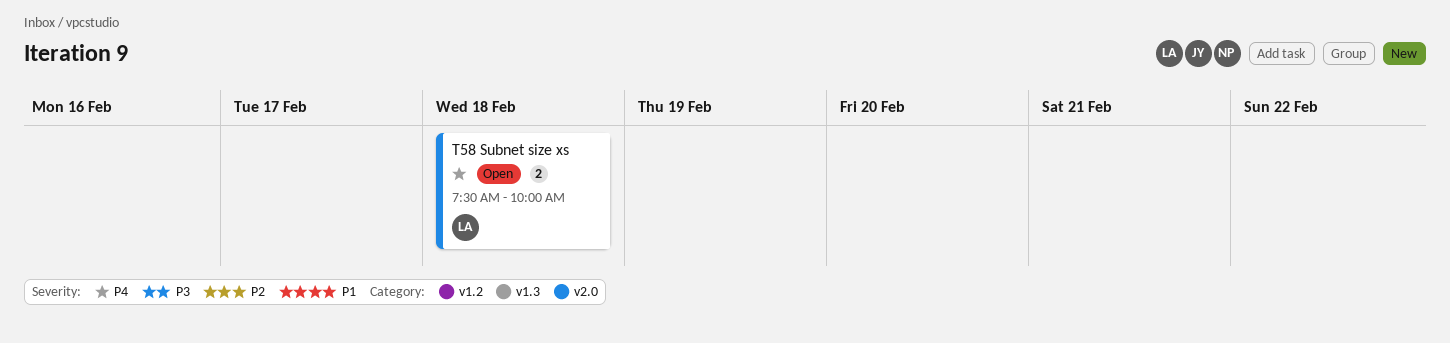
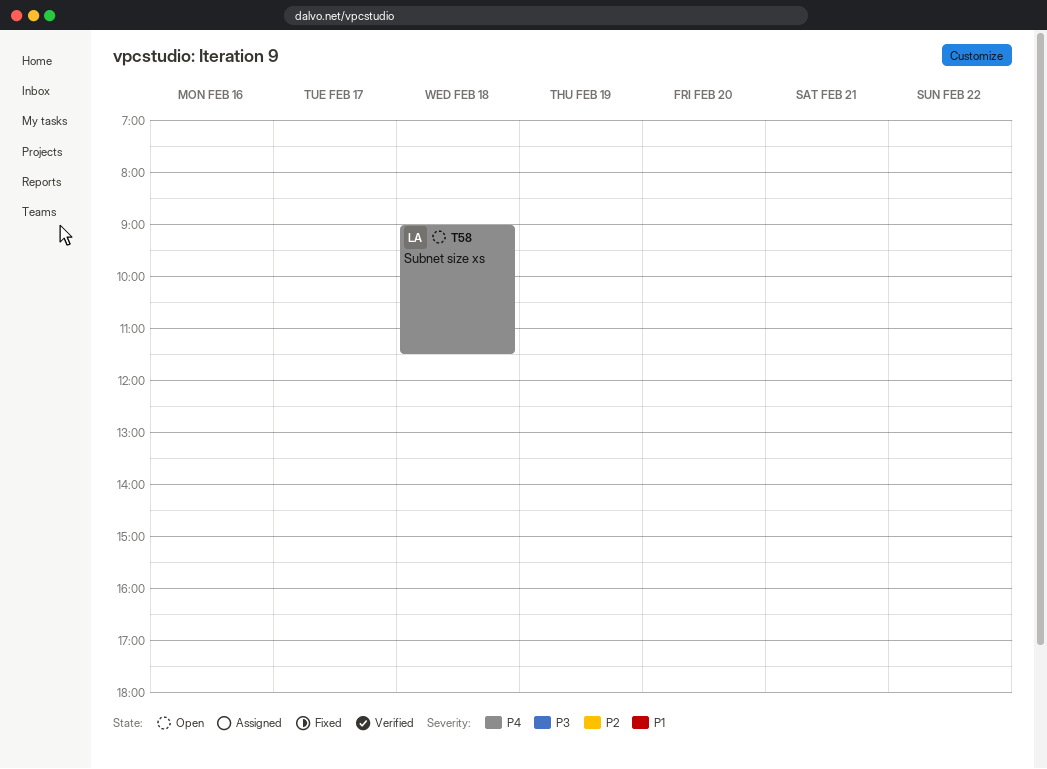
T58, begins: 07:30 -> 09:00
T58, ends: 10:00 -> 11:30

